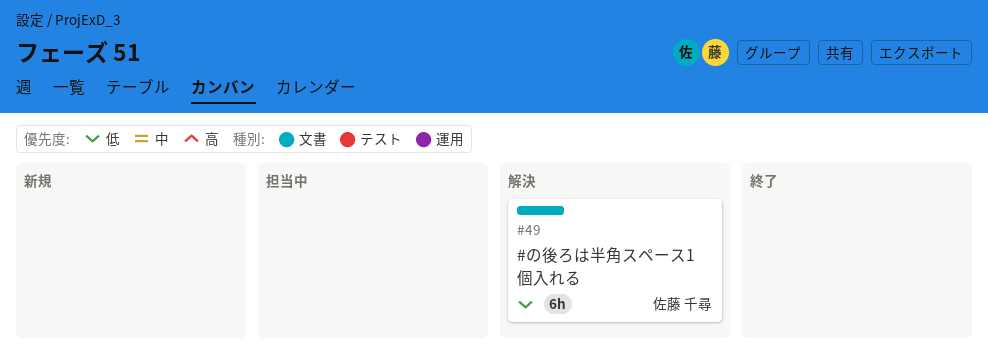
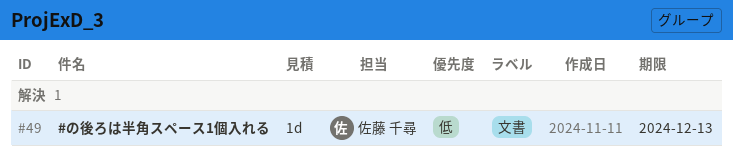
#49, estimate: 6h -> 1d

